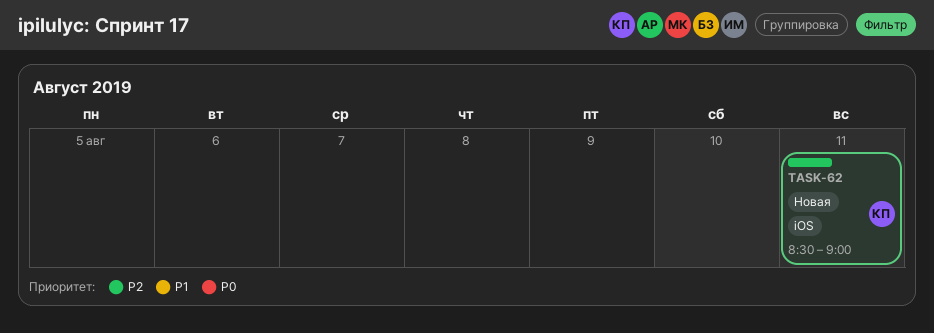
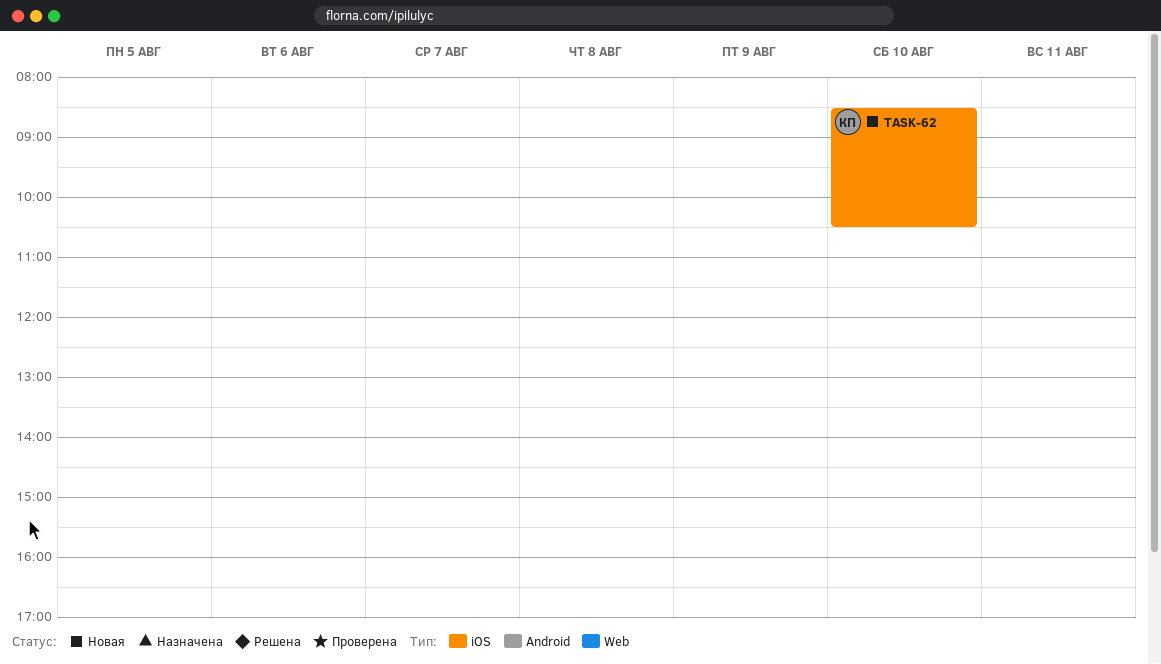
TASK-62, day: Aug 11 -> Aug 10
TASK-62, ends: 09:00 -> 10:30

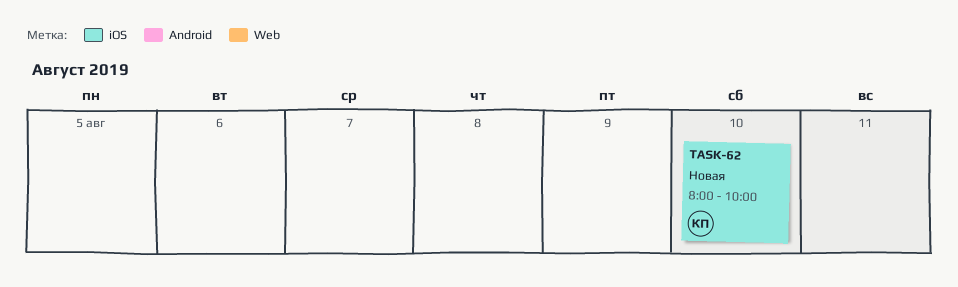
TASK-62, begins: 08:30 -> 08:00
TASK-62, ends: 10:30 -> 10:00

